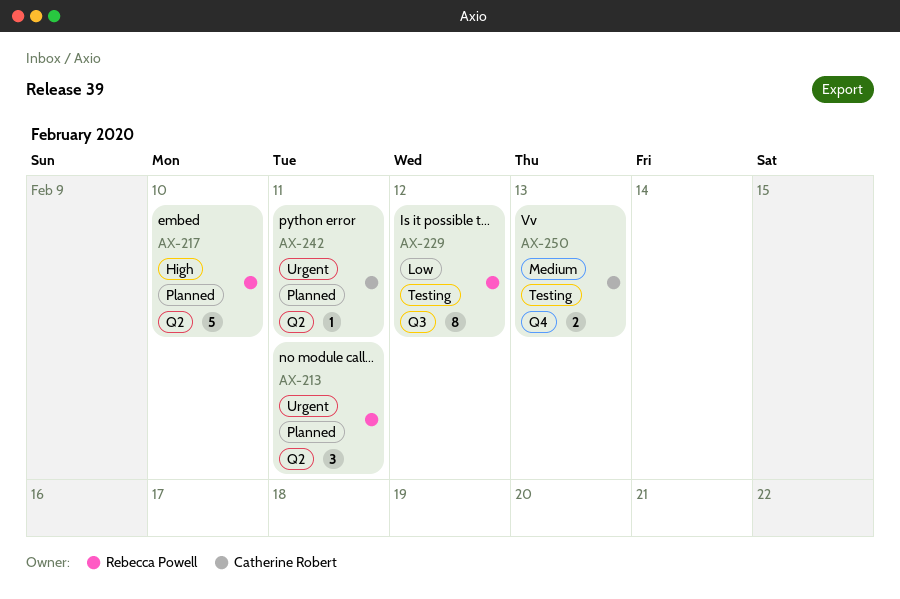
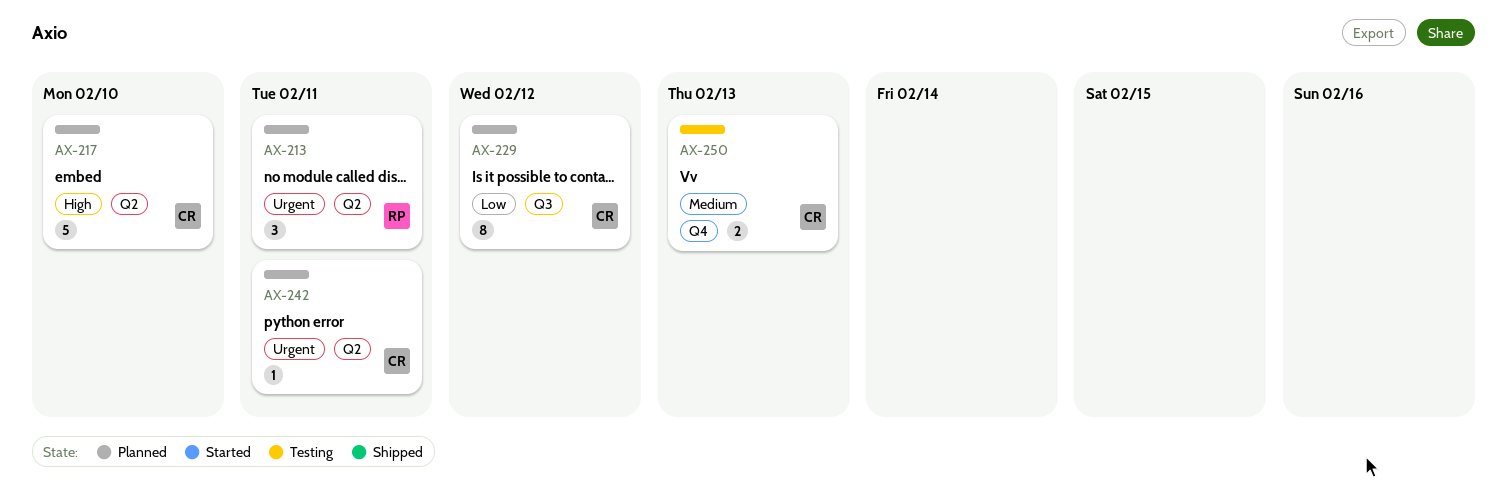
AX-217, owner: Rebecca Powell -> Catherine Robert
AX-229, status: Testing -> Planned
AX-229, owner: Rebecca Powell -> Catherine Robert

